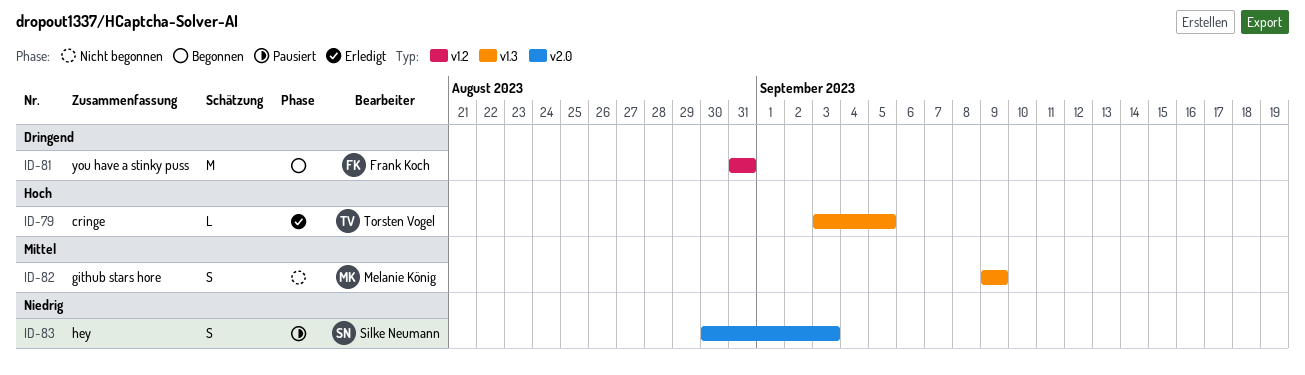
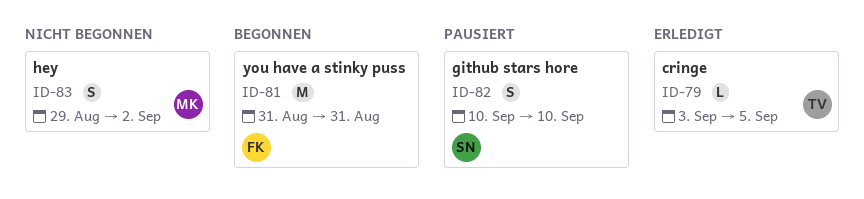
ID-82, status: Nicht begonnen -> Pausiert
ID-82, owner: Melanie König -> Silke Neumann
ID-82, start: Sep 9 -> Sep 10
ID-82, due: Sep 9 -> Sep 10
ID-83, status: Pausiert -> Nicht begonnen
ID-83, owner: Silke Neumann -> Melanie König
ID-83, start: Aug 30 -> Aug 29
ID-83, due: Sep 3 -> Sep 2

